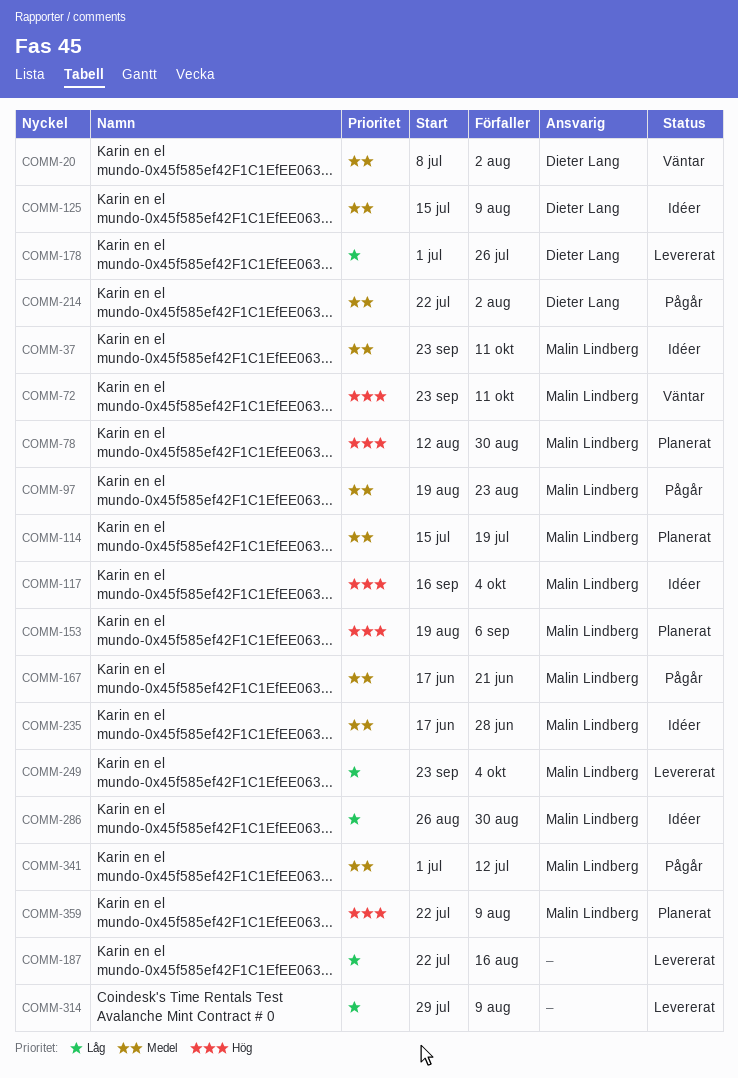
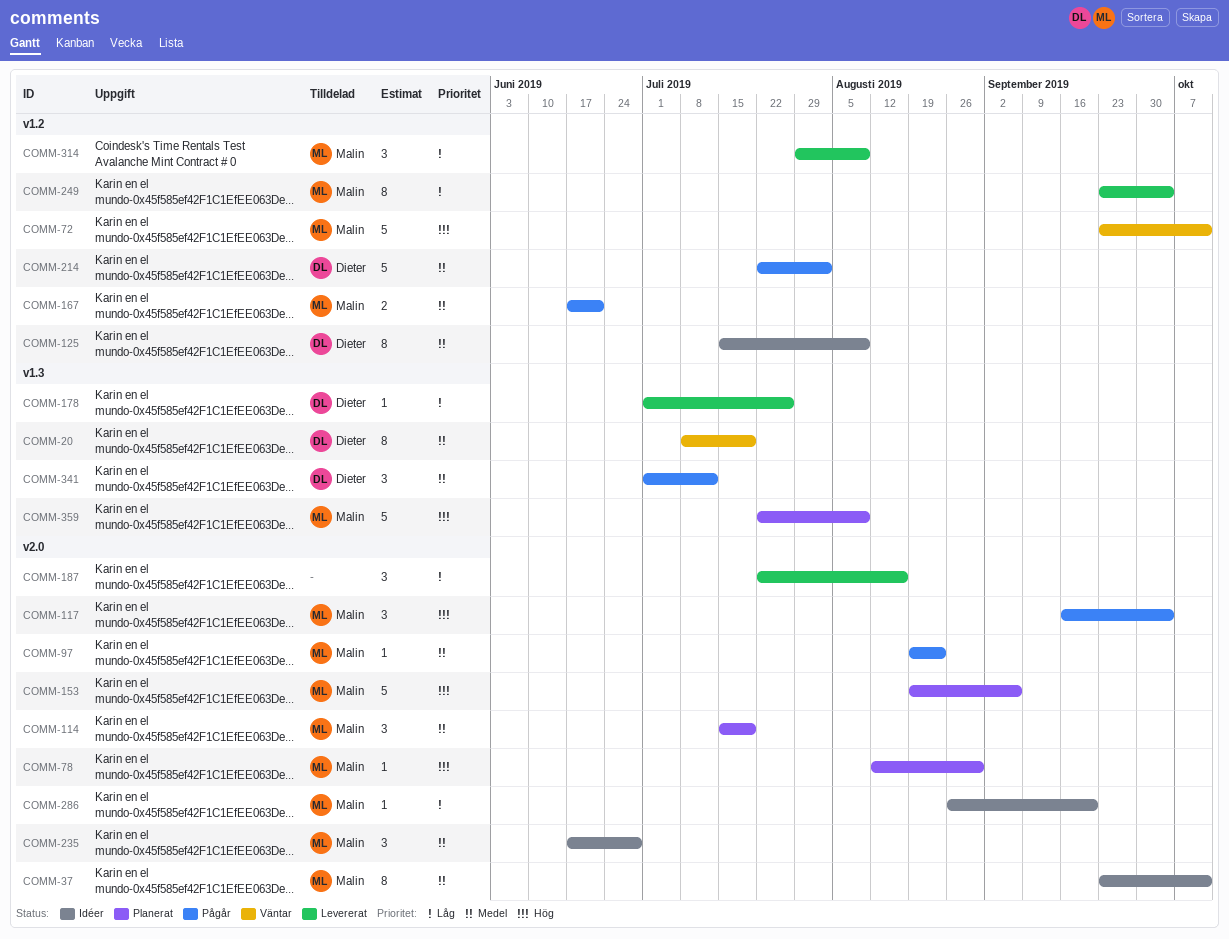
COMM-20, due: Aug 2 -> Jul 19
COMM-117, status: Idéer -> Pågår
COMM-286, due: Aug 30 -> Sep 20
COMM-314, owner: none -> Malin Lindberg
COMM-341, owner: Malin Lindberg -> Dieter Lang

